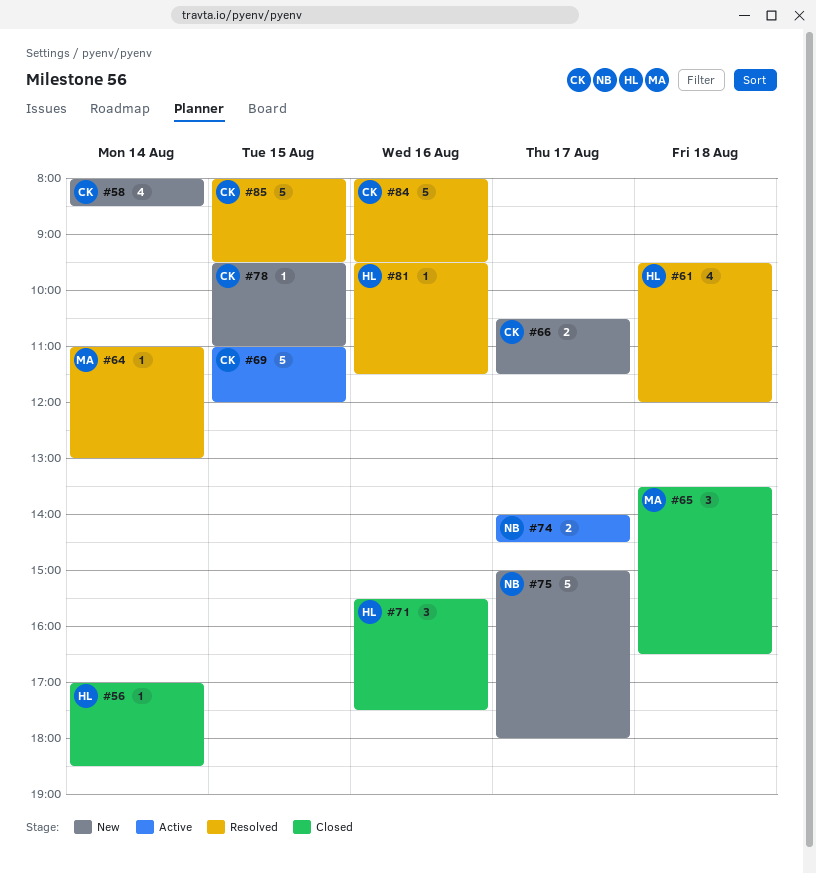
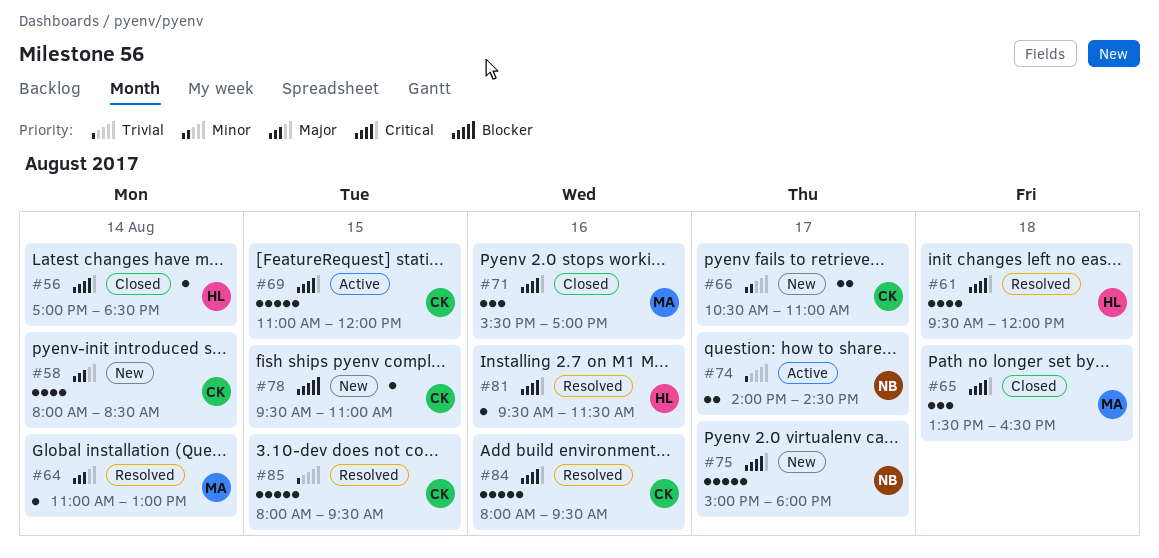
#66, ends: 11:30 -> 11:00
#71, owner: HL -> MA
#71, ends: 17:30 -> 17:00

